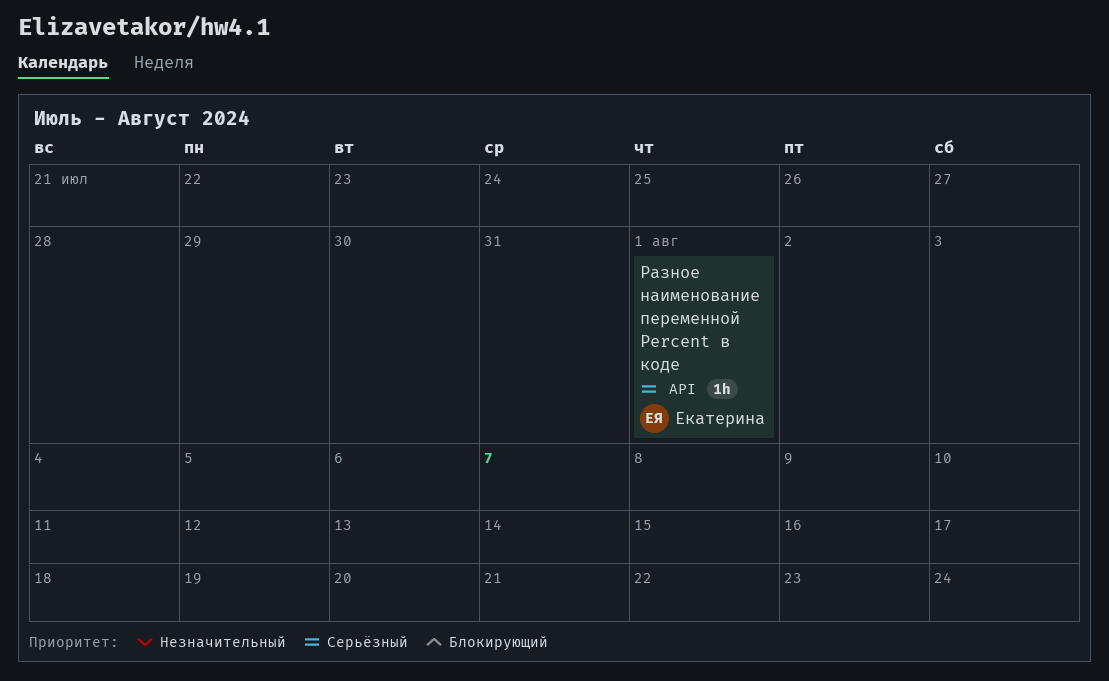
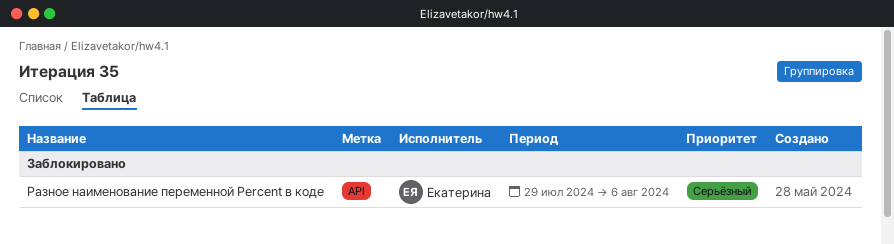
Разное наименование переменной Percent в коде, due: Aug 1 -> Aug 6

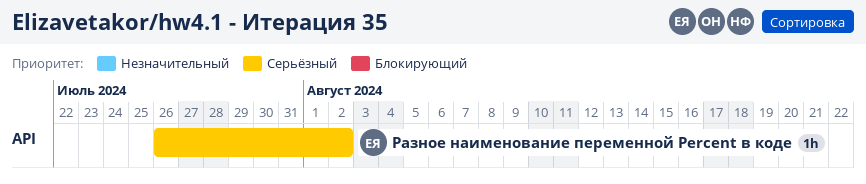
Разное наименование переменной Percent в коде, start: Jul 29 -> Jul 26
Разное наименование переменной Percent в коде, due: Aug 6 -> Aug 2

